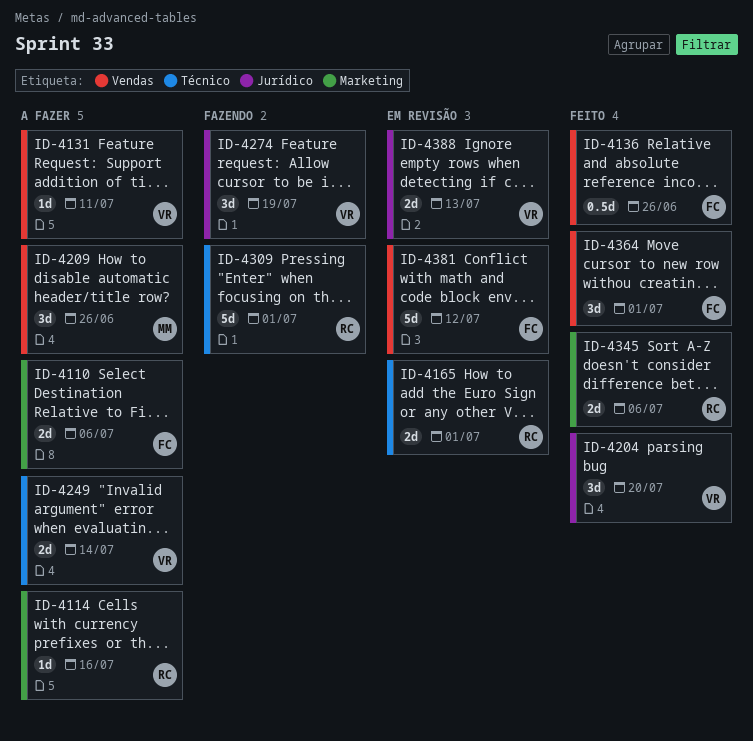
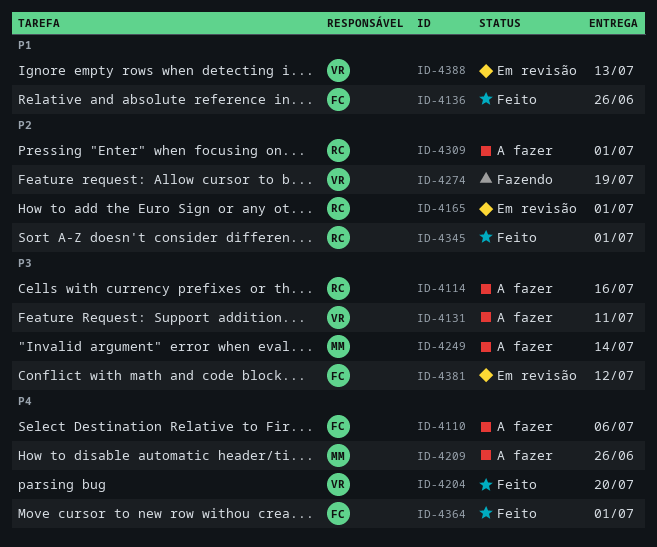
ID-4249, owner: VR -> MM
ID-4309, status: Fazendo -> A fazer
ID-4345, due: Jul 6 -> Jul 1

